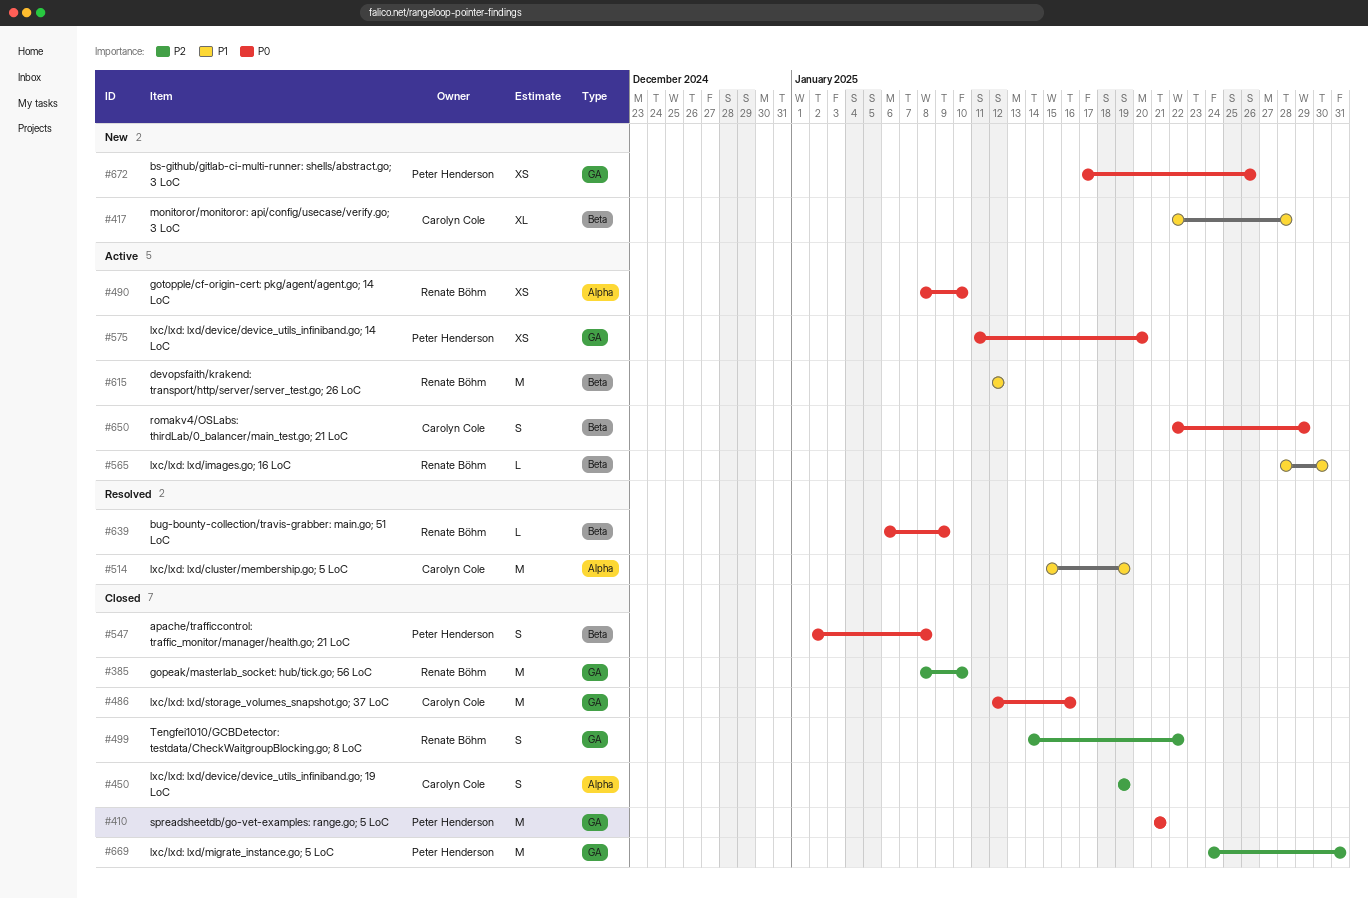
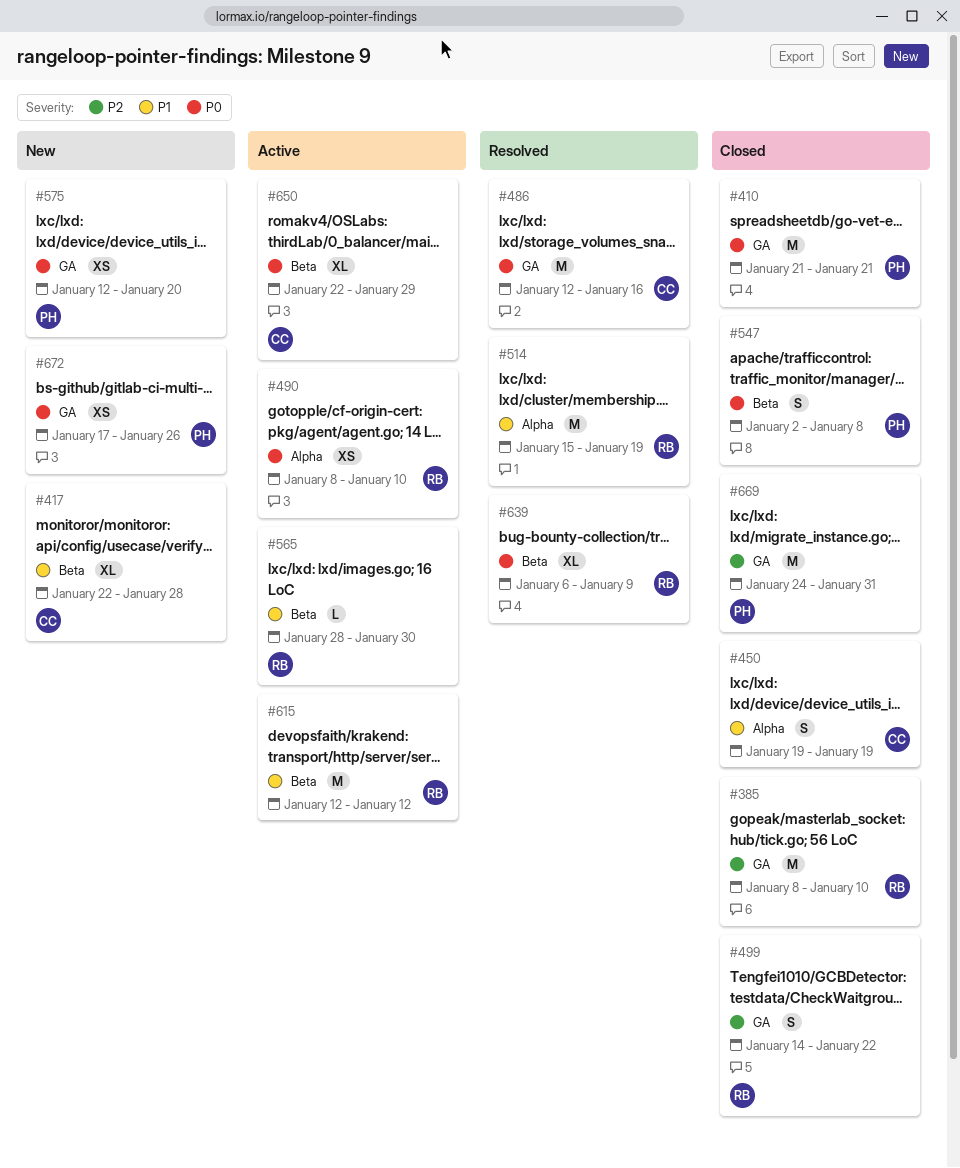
#450, priority: P2 -> P1
#486, status: Closed -> Resolved
#514, owner: Carolyn Cole -> Renate Böhm
#575, status: Active -> New
#575, start: Jan 11 -> Jan 12
#639, estimate: L -> XL
#650, estimate: S -> XL

